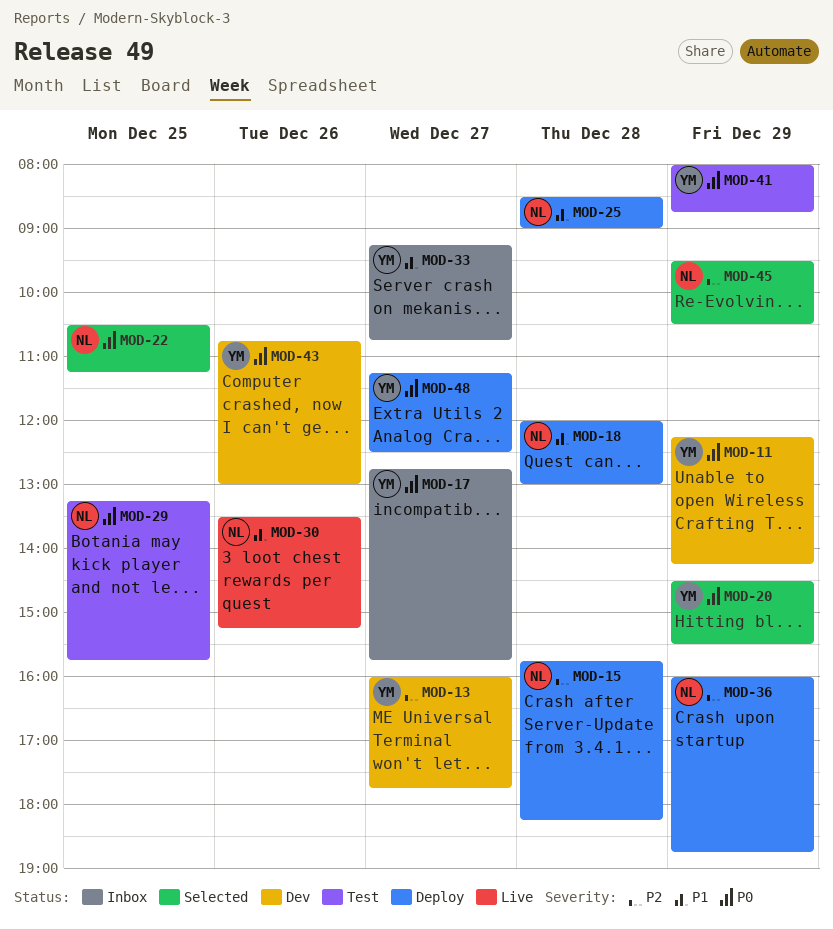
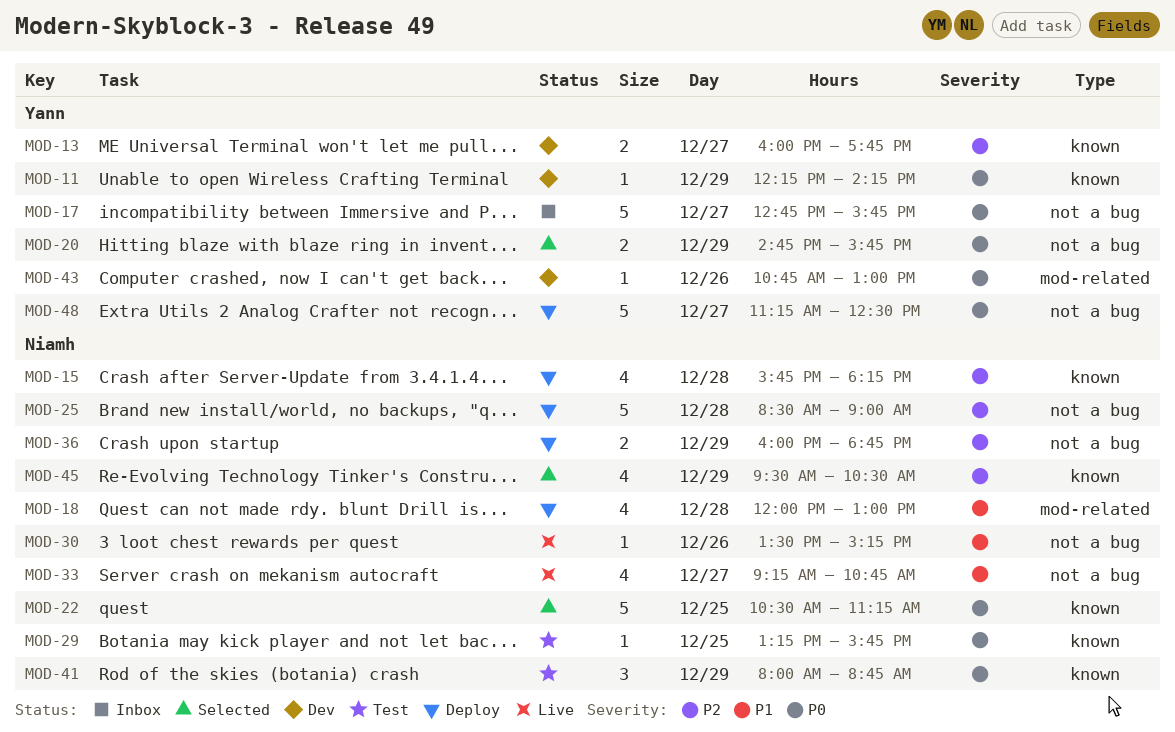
MOD-20, begins: 14:30 -> 14:45
MOD-20, ends: 15:30 -> 15:45
MOD-25, priority: P1 -> P2
MOD-33, status: Inbox -> Live
MOD-33, owner: Yann -> Niamh
MOD-41, owner: Yann -> Niamh

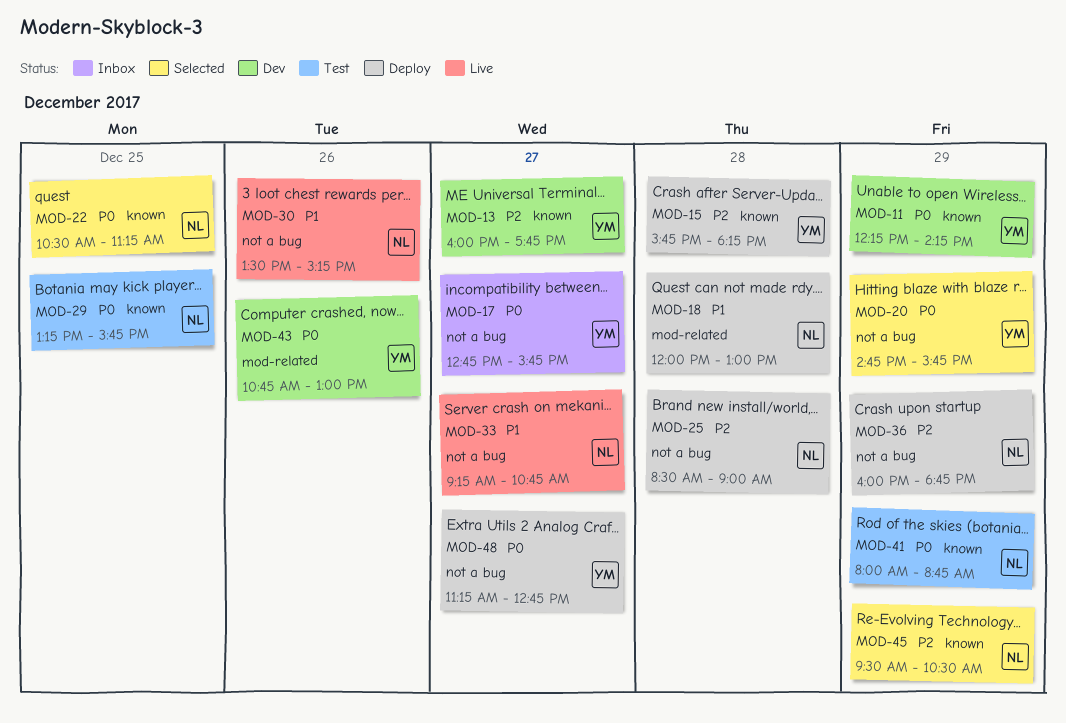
MOD-15, owner: Niamh -> Yann
MOD-48, ends: 12:30 -> 12:45

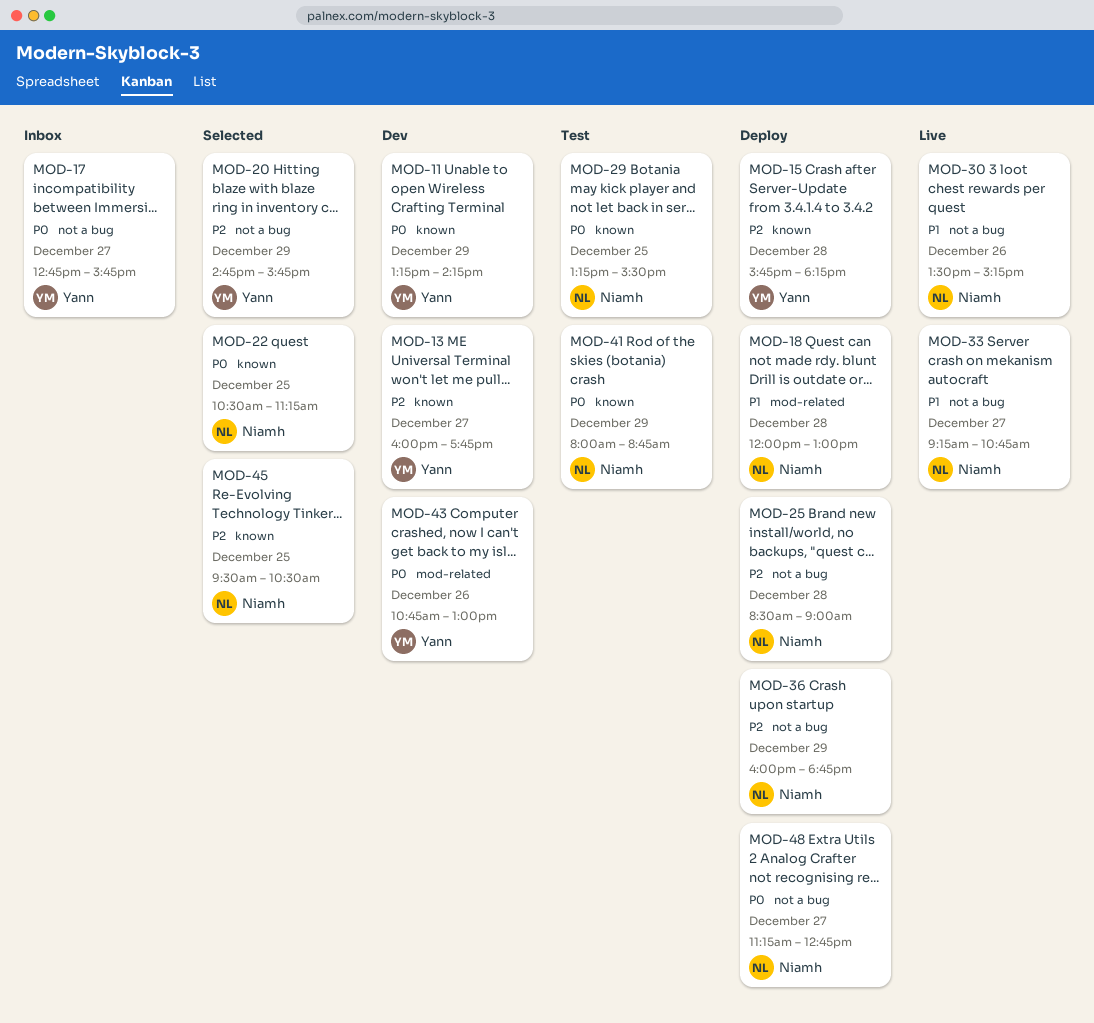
MOD-11, begins: 12:15 -> 13:15
MOD-20, priority: P0 -> P2
MOD-29, ends: 15:45 -> 15:30
MOD-45, day: Dec 29 -> Dec 25
MOD-48, owner: Yann -> Niamh

